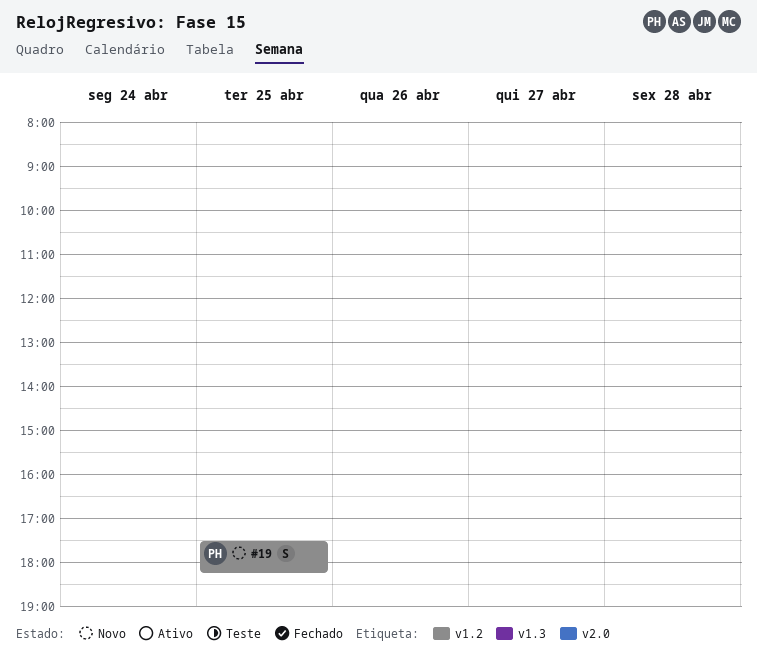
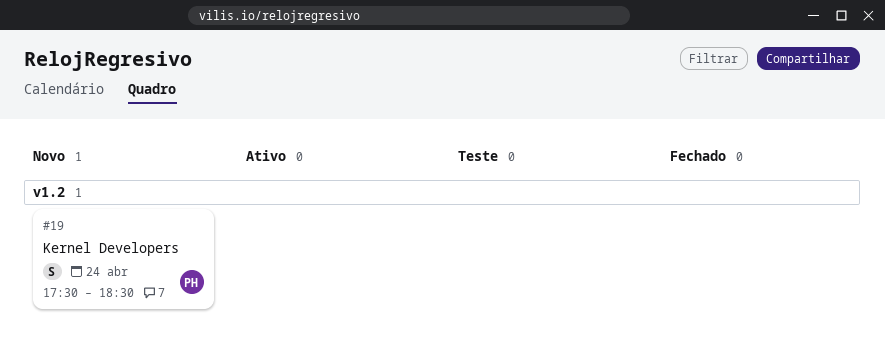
#19, day: Apr 25 -> Apr 24
#19, ends: 18:15 -> 18:30

